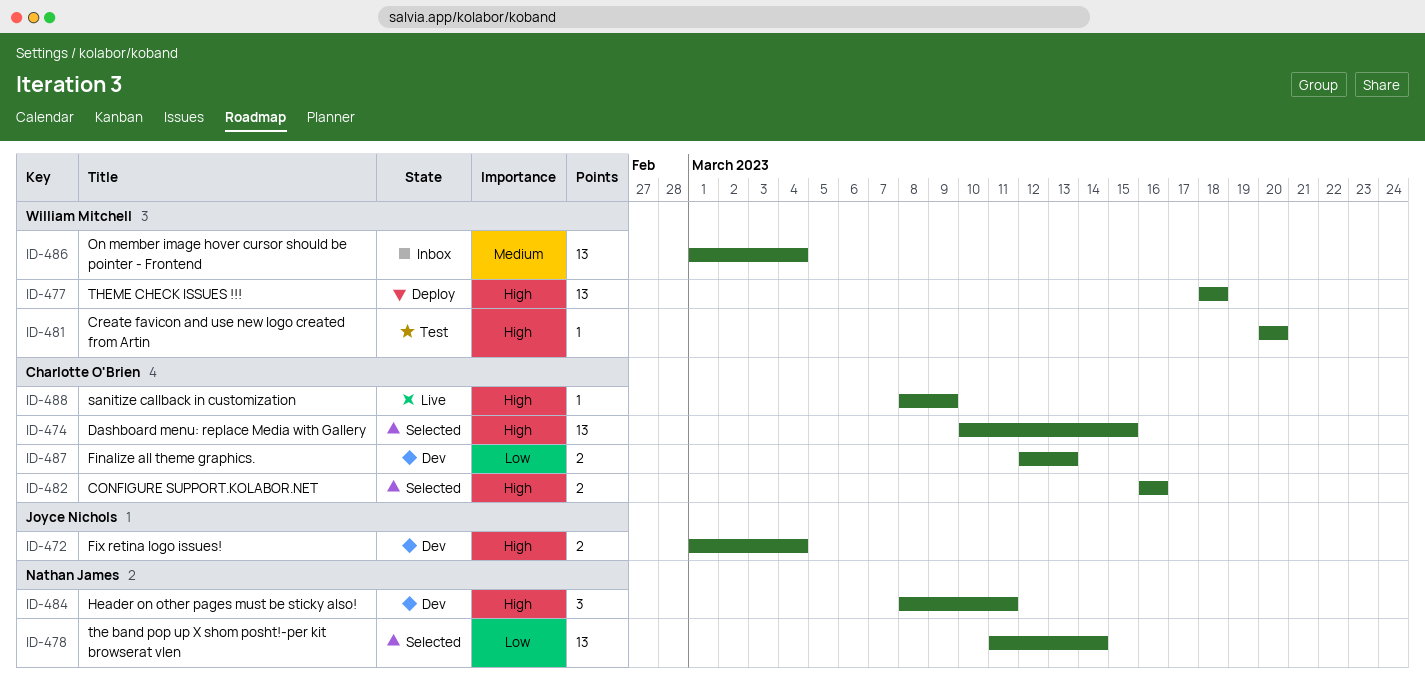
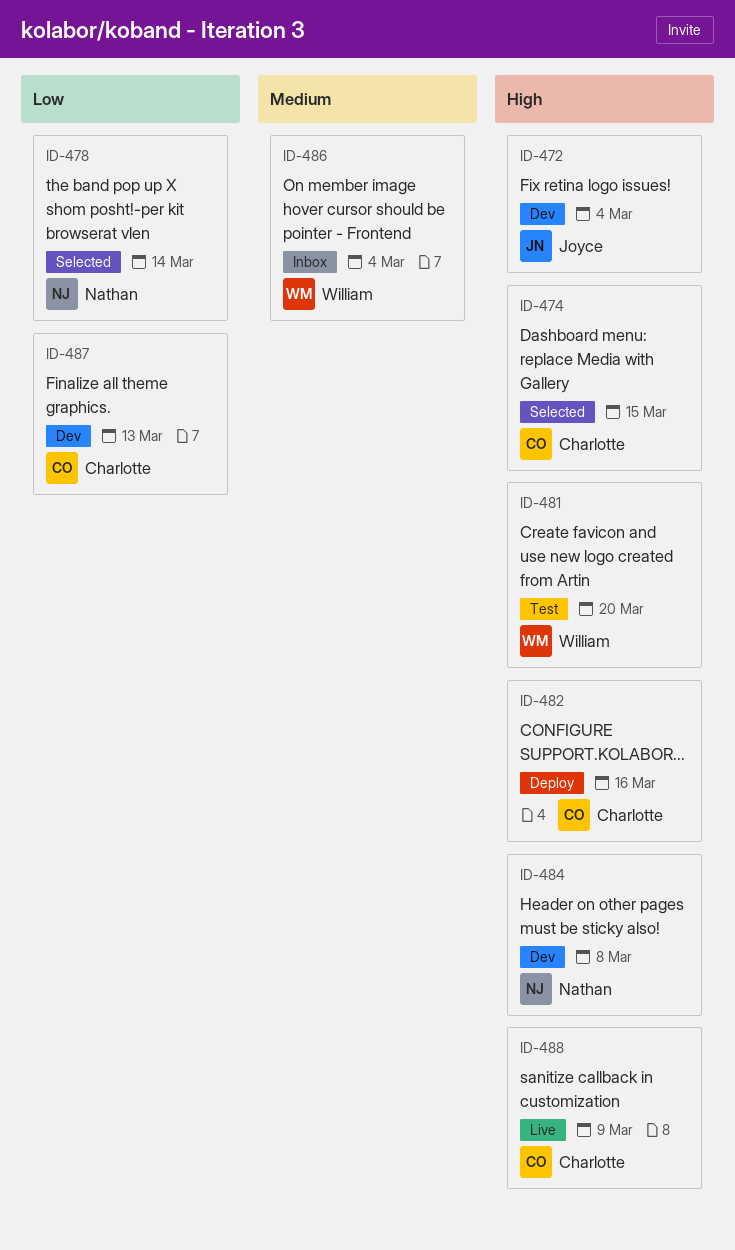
ID-477: present -> none
ID-482, status: Selected -> Deploy
ID-484, due: Mar 11 -> Mar 8

